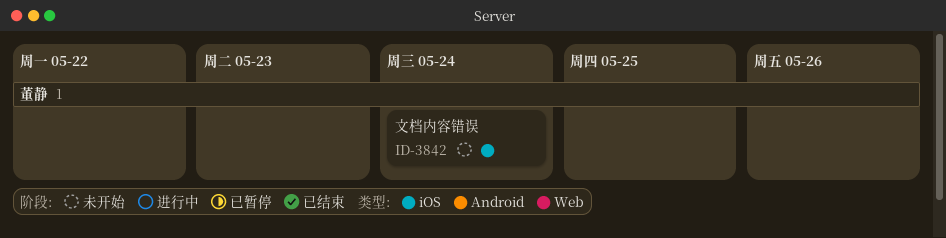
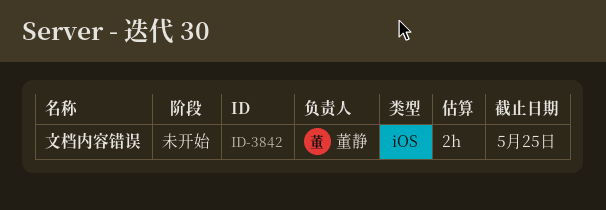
ID-3842, due: May 24 -> May 25

